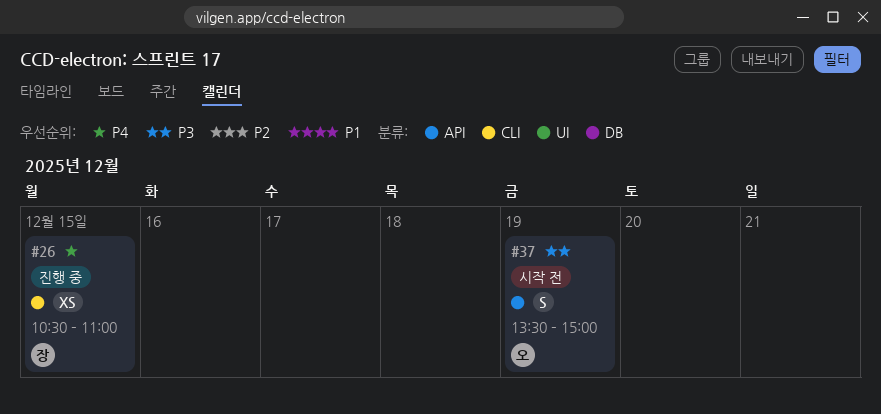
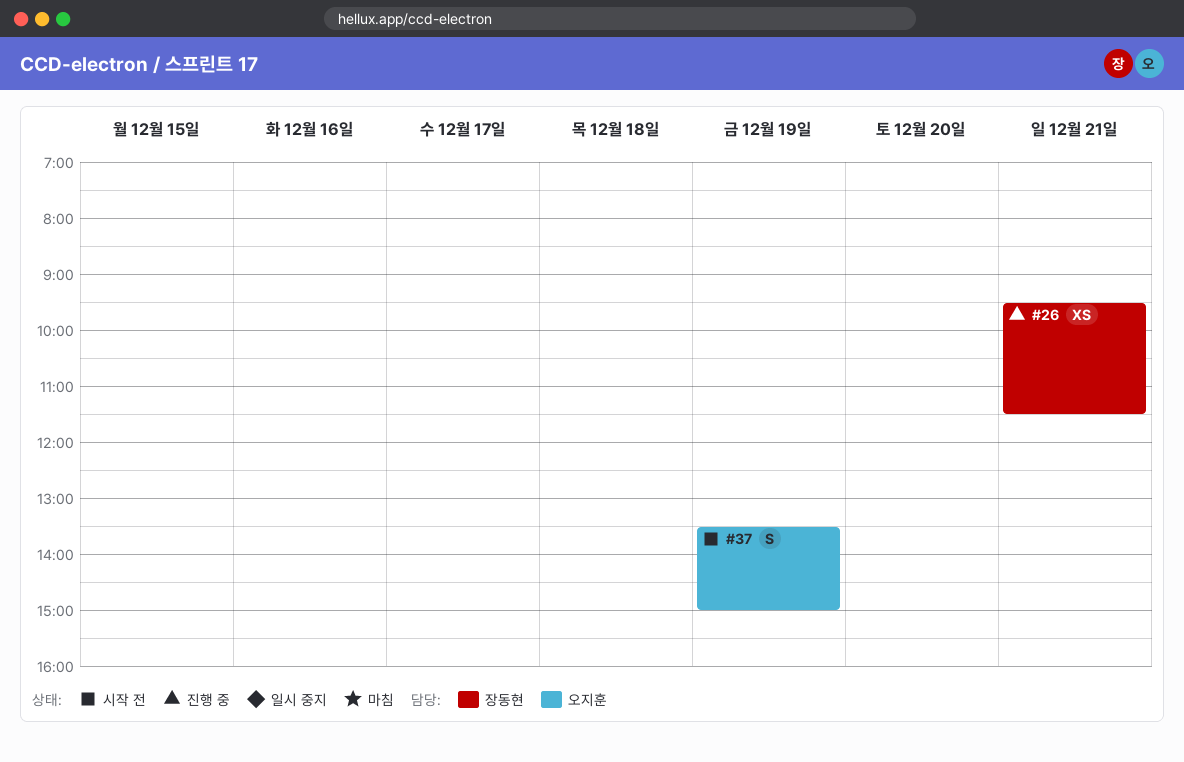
#26, day: Dec 15 -> Dec 21
#26, begins: 10:30 -> 09:30
#26, ends: 11:00 -> 11:30

